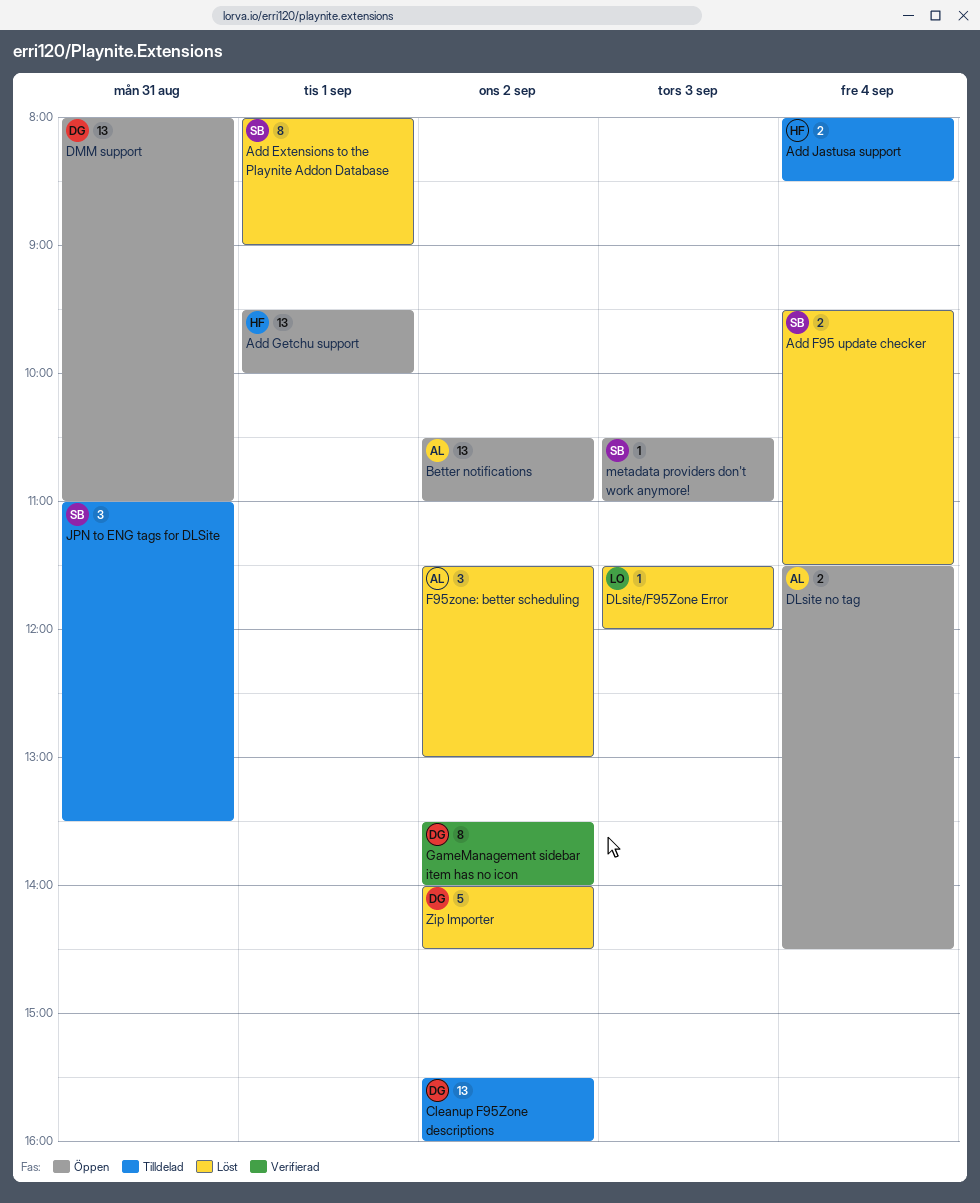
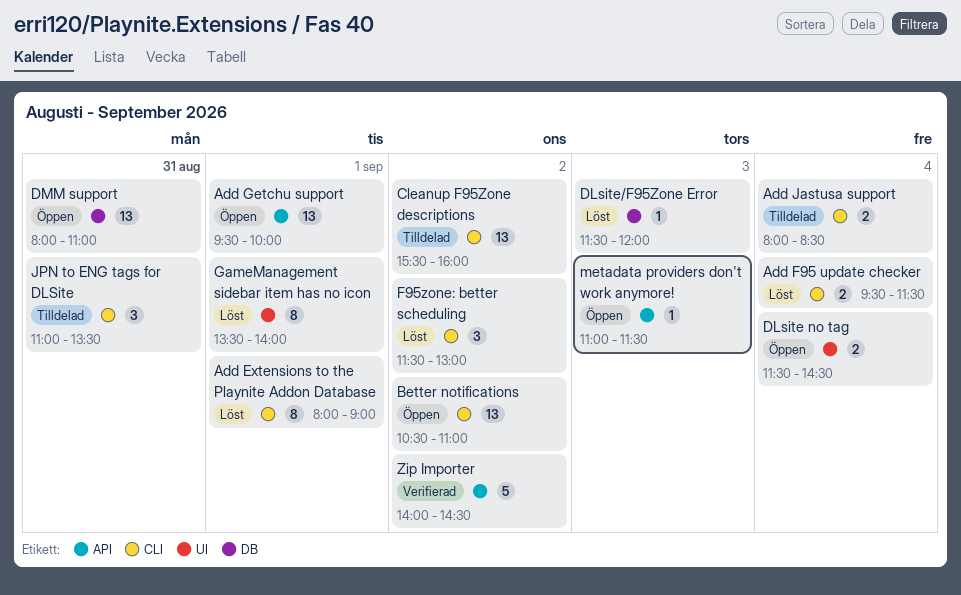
GameManagement sidebar item has no icon, status: Verifierad -> Löst
GameManagement sidebar item has no icon, day: Sep 2 -> Sep 1
metadata providers don't work anymore!, begins: 10:30 -> 11:00
metadata providers don't work anymore!, ends: 11:00 -> 11:30
Zip Importer, status: Löst -> Verifierad

